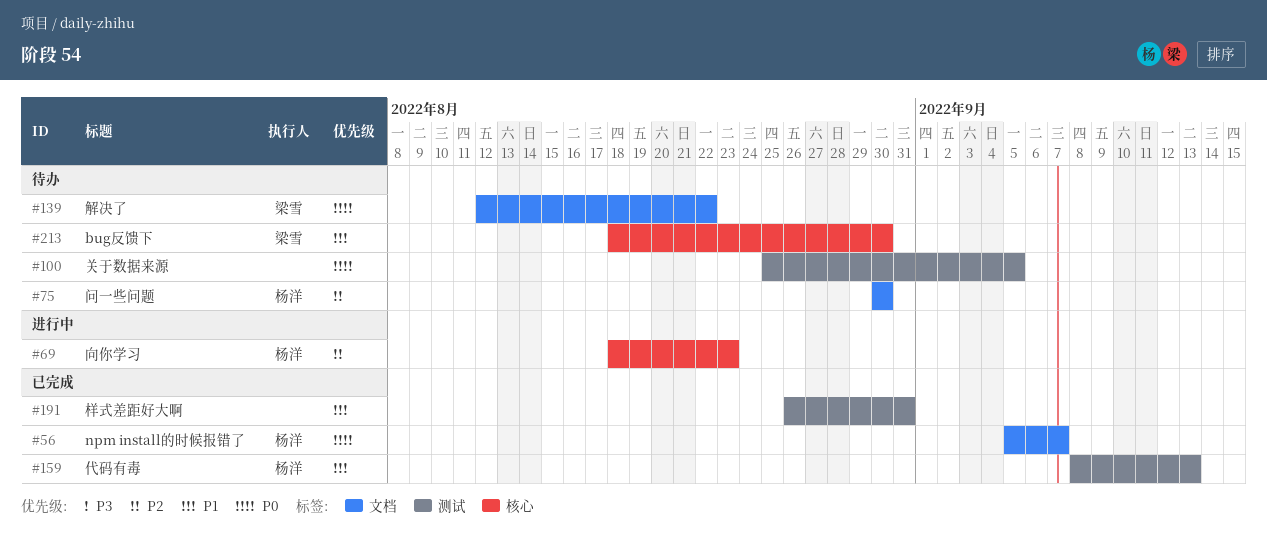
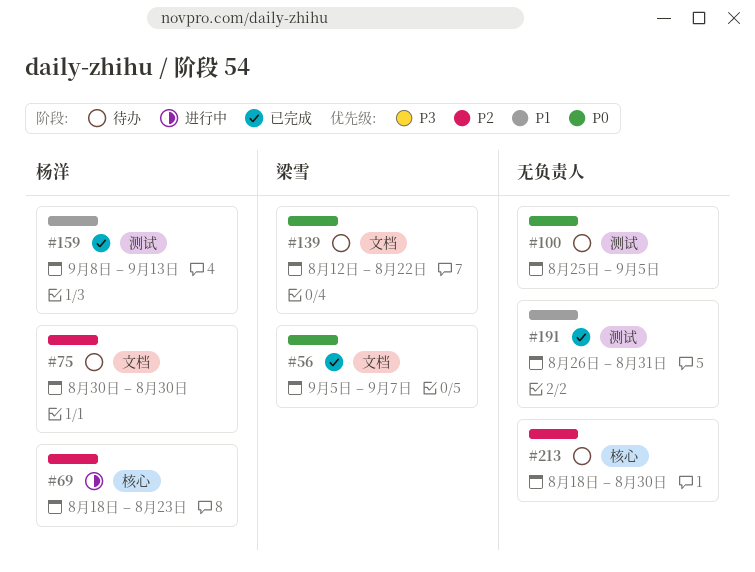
#56, owner: 杨洋 -> 梁雪
#213, owner: 梁雪 -> none
#213, priority: P1 -> P2

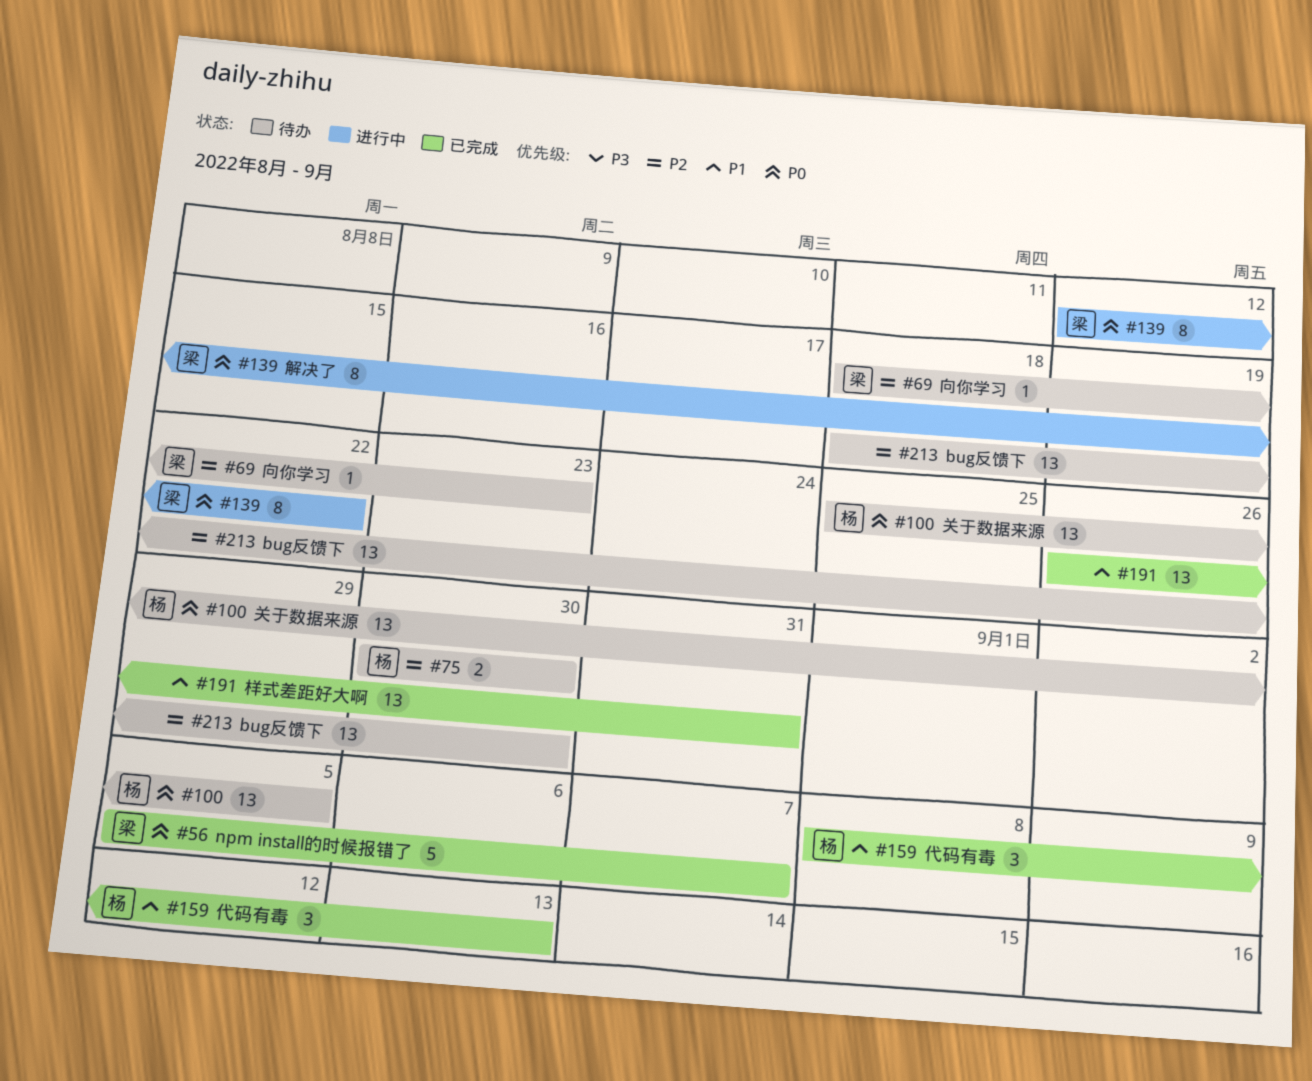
#69, status: 进行中 -> 待办
#69, owner: 杨洋 -> 梁雪
#100, owner: none -> 杨洋
#139, status: 待办 -> 进行中

